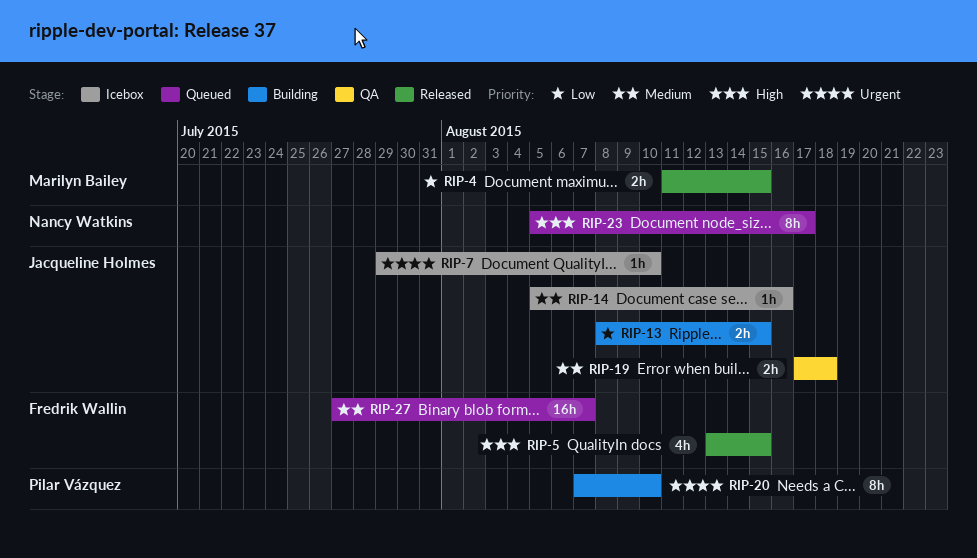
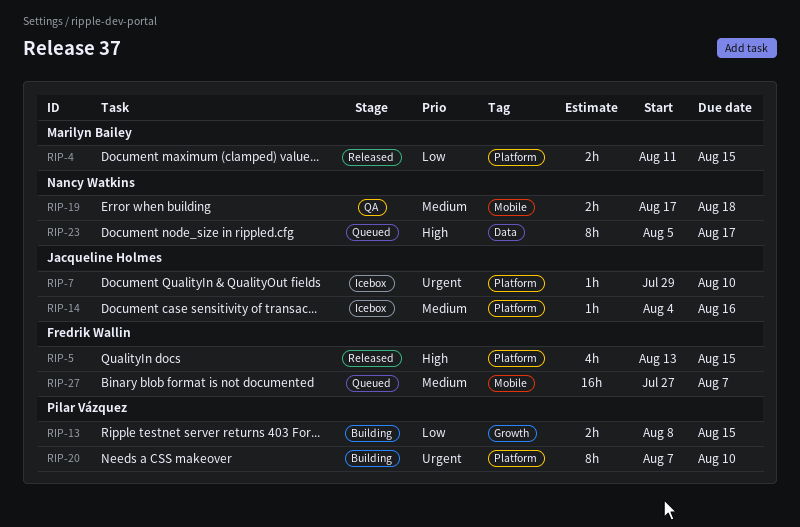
RIP-13, owner: Jacqueline Holmes -> Pilar Vázquez
RIP-14, start: Aug 5 -> Aug 4
RIP-19, owner: Jacqueline Holmes -> Nancy Watkins

